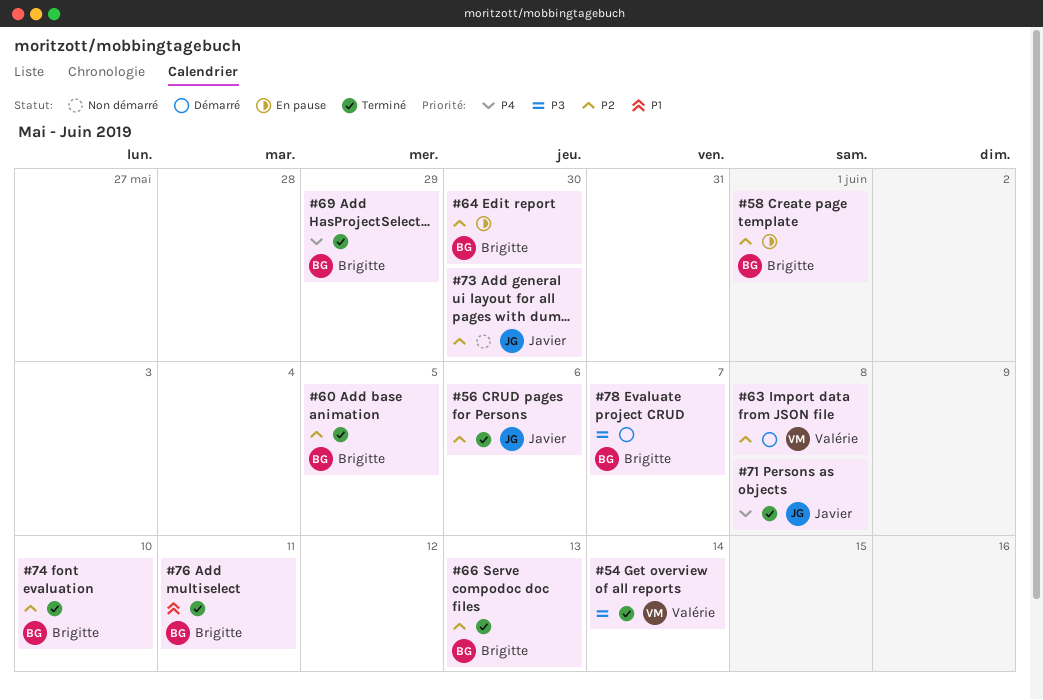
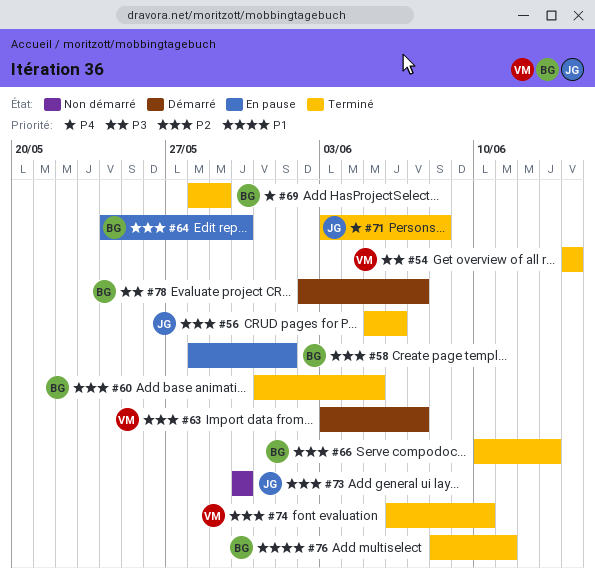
#63, due: Jun 8 -> Jun 7
#74, owner: Brigitte -> Valérie

